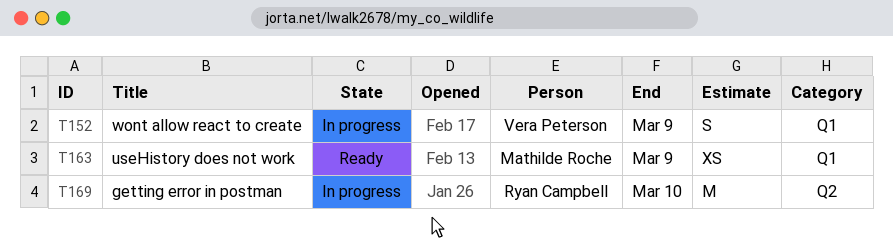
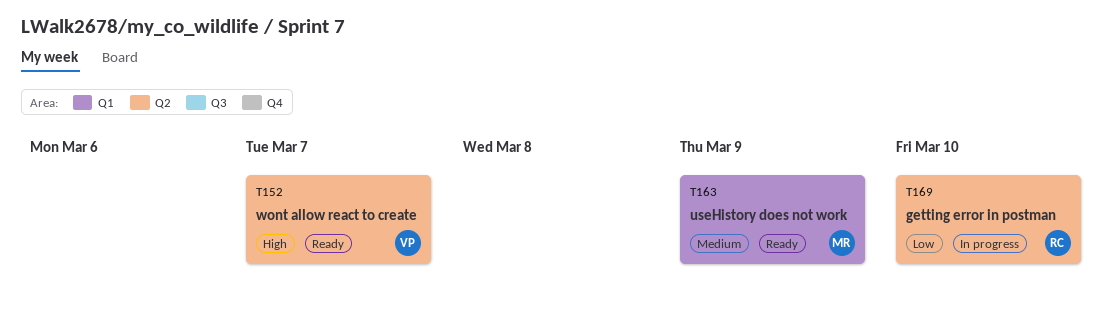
T152, status: In progress -> Ready
T152, label: Q1 -> Q2
T152, due: Mar 9 -> Mar 7

